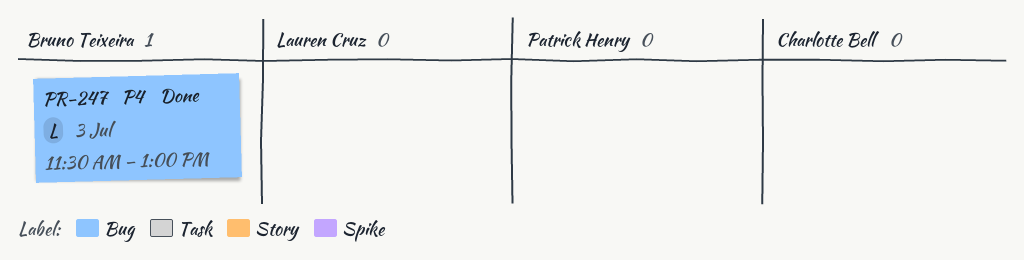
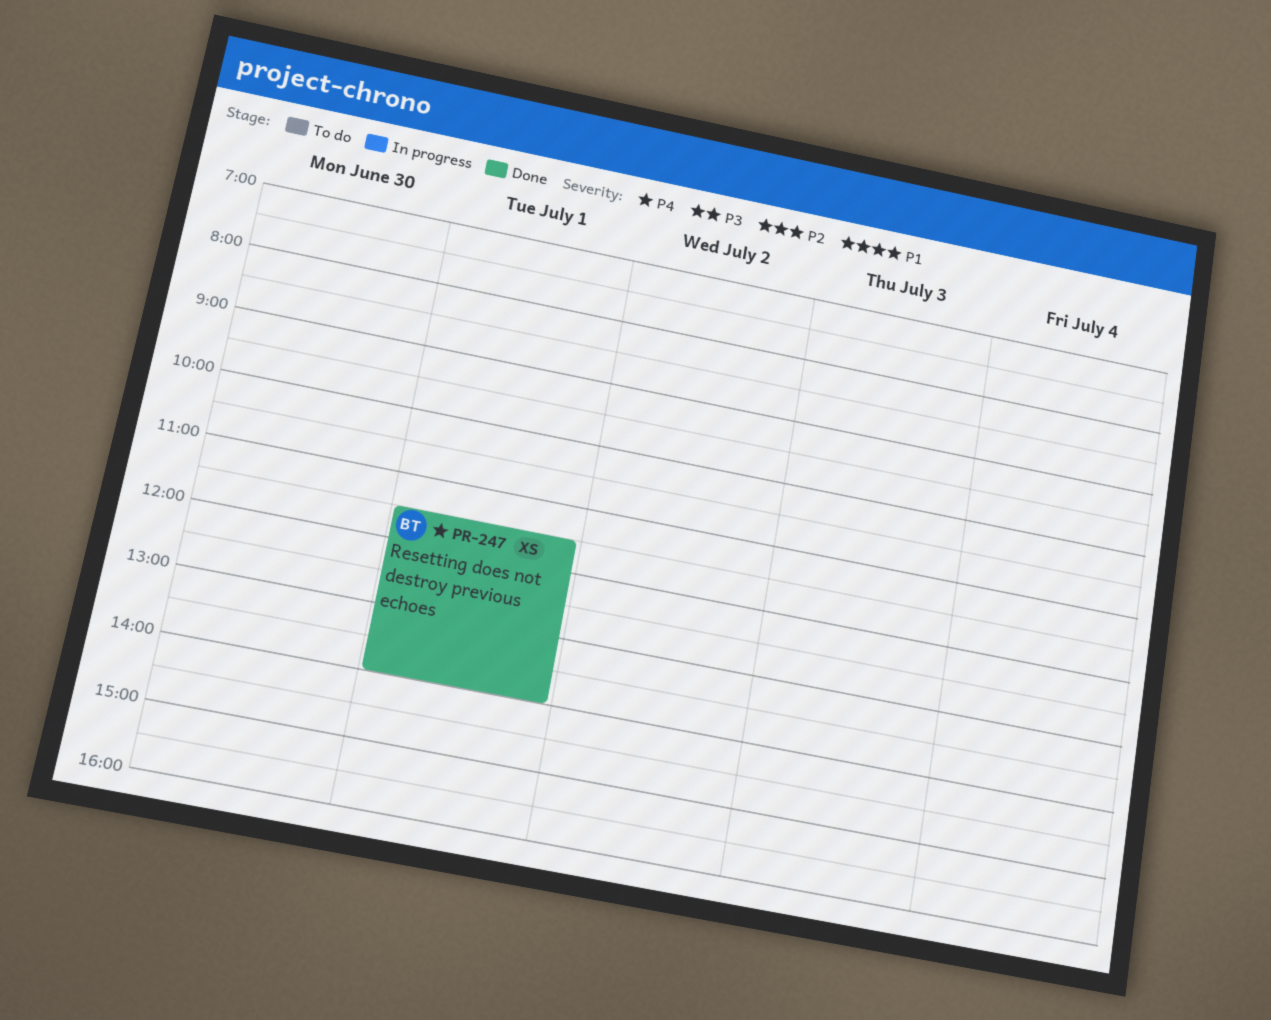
PR-247, estimate: L -> XS
PR-247, day: Jul 3 -> Jul 1
PR-247, ends: 13:00 -> 14:00

